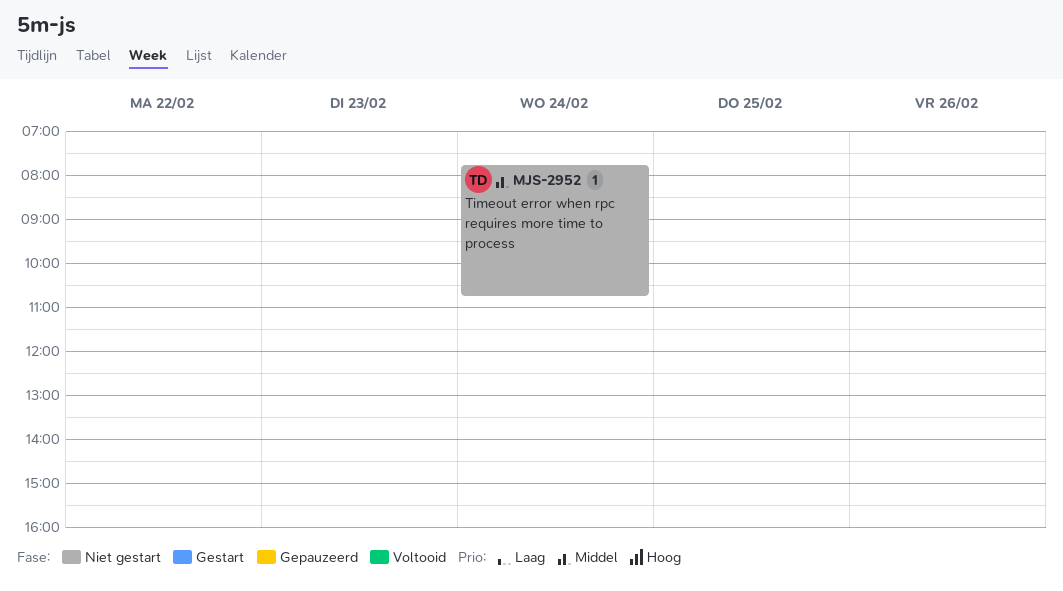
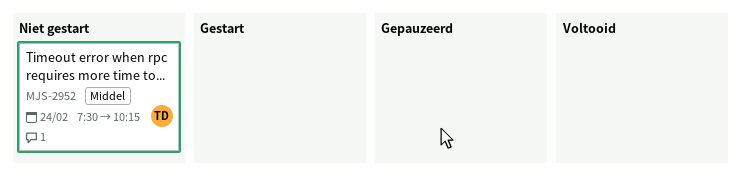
MJS-2952, begins: 07:45 -> 07:30
MJS-2952, ends: 10:45 -> 10:15

